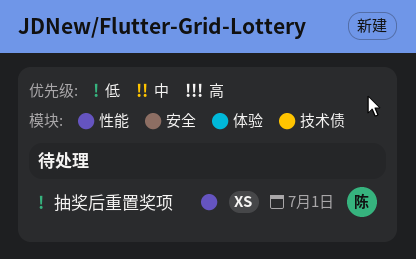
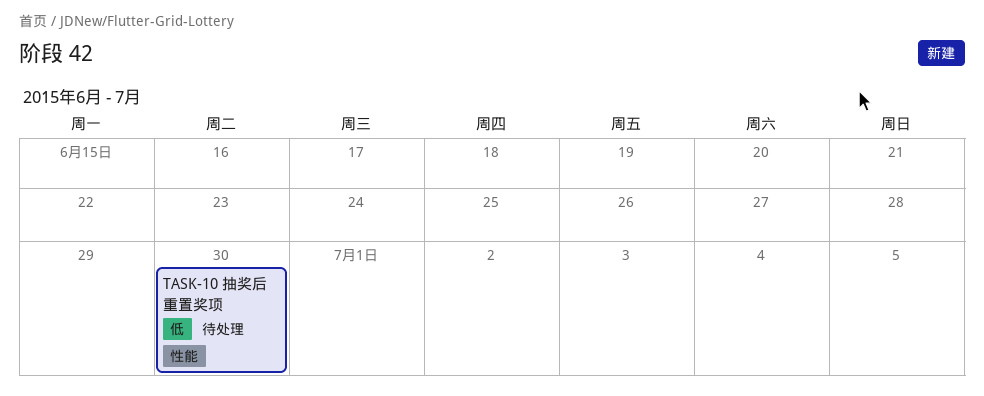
抽奖后重置奖项, due: Jul 1 -> Jun 30

